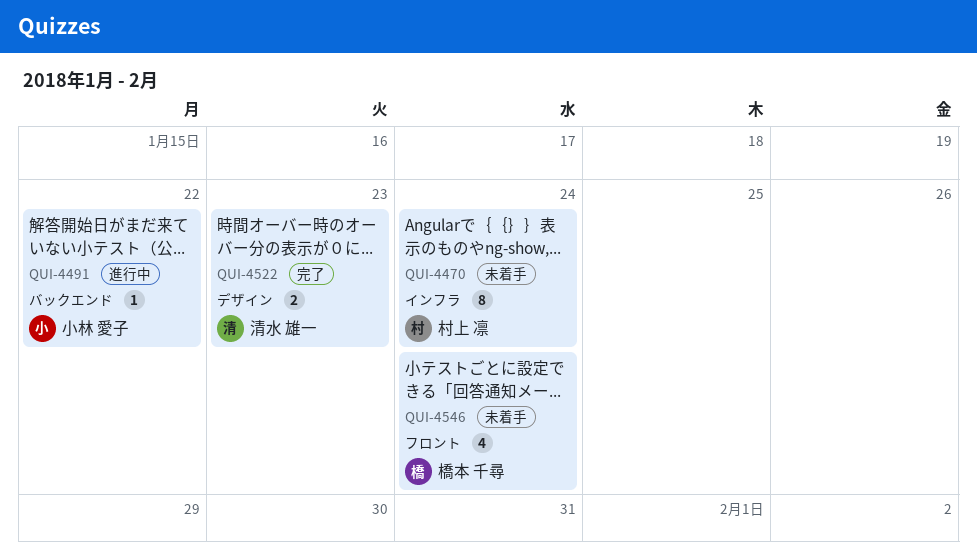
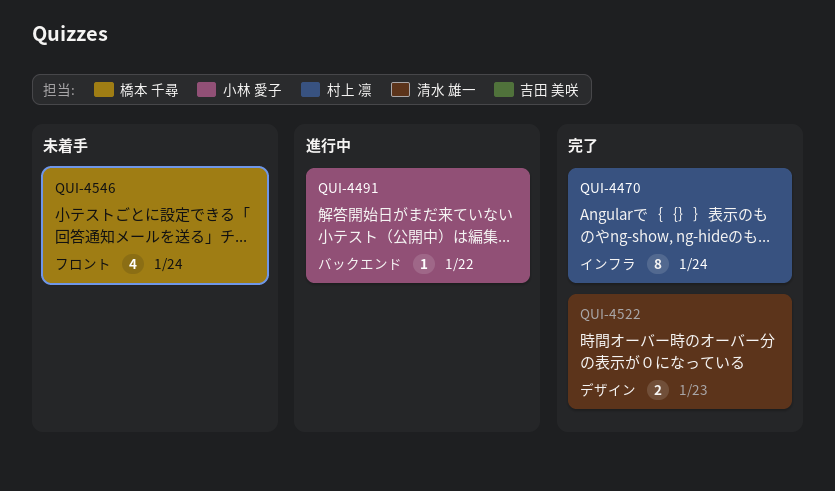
QUI-4470, status: 未着手 -> 完了

